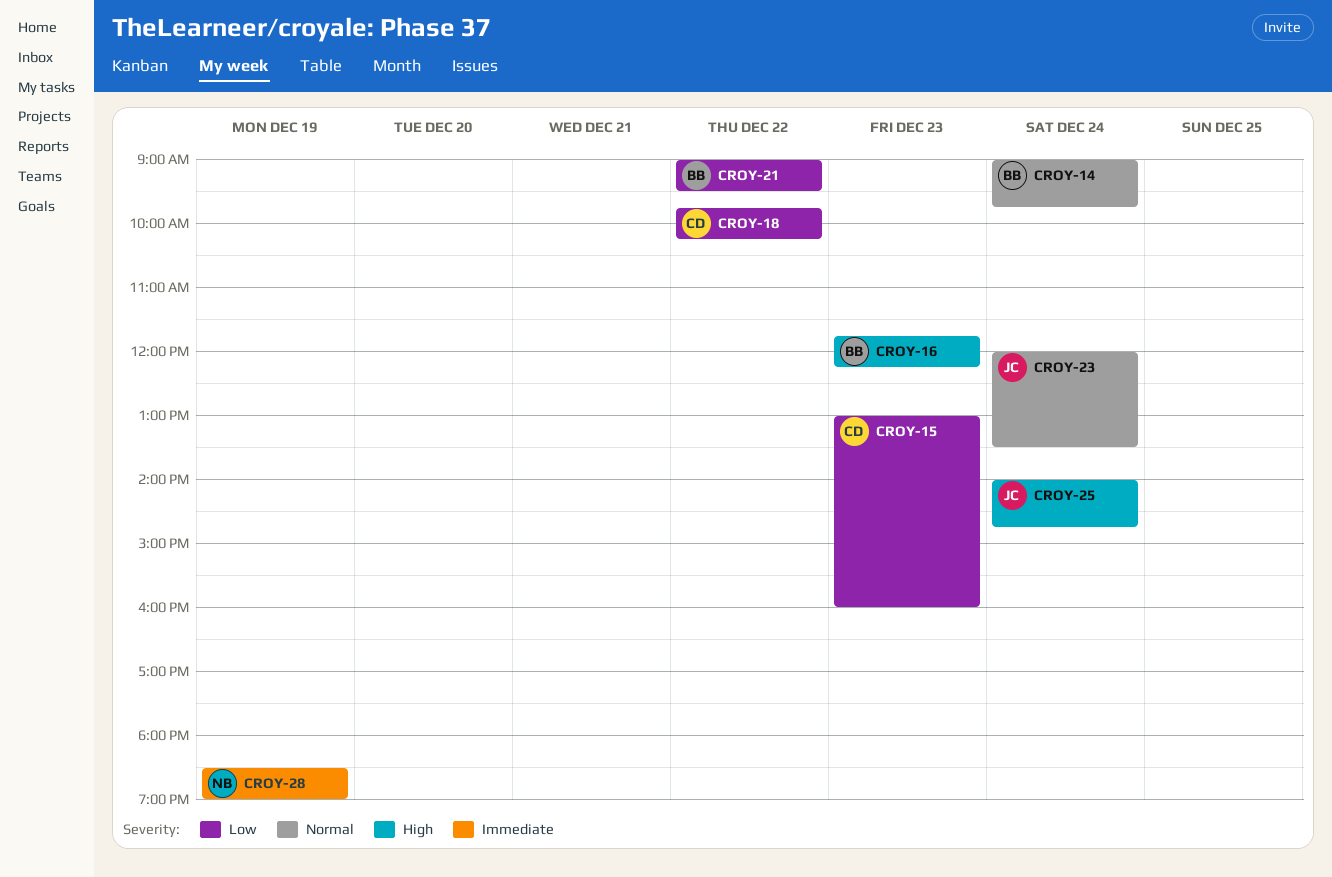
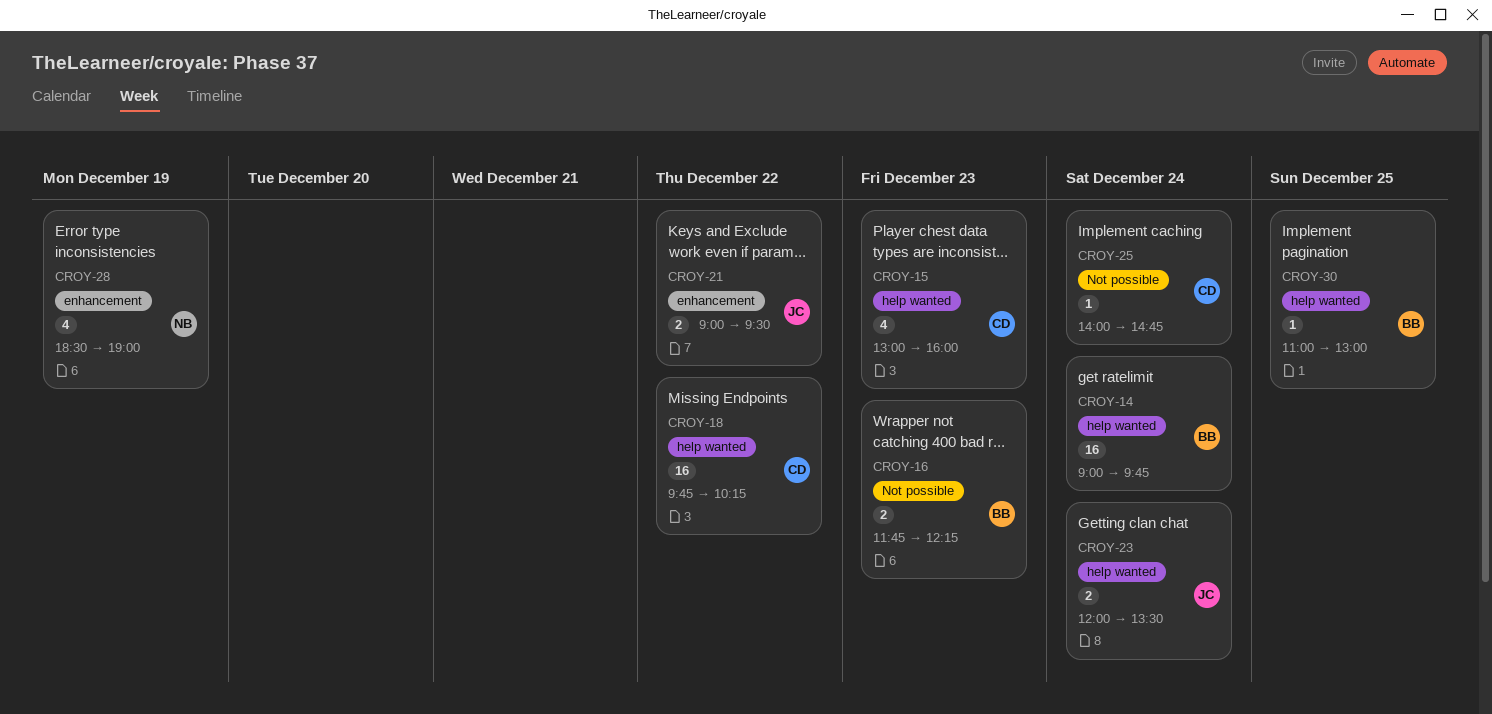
CROY-21, owner: BB -> JC
CROY-25, owner: JC -> CD
CROY-30: none -> present

